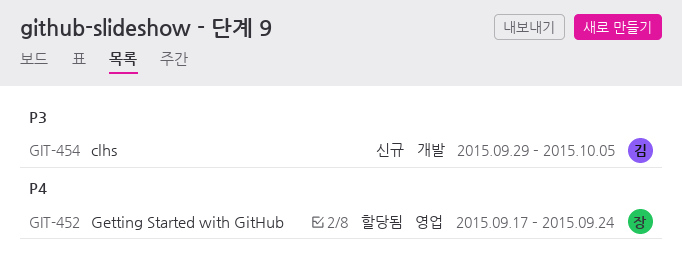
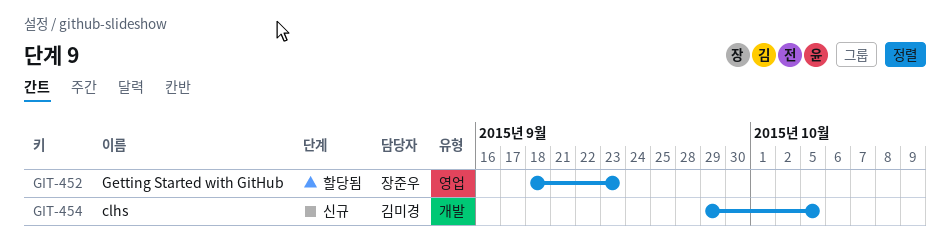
GIT-452, start: Sep 17 -> Sep 18
GIT-452, due: Sep 24 -> Sep 23

